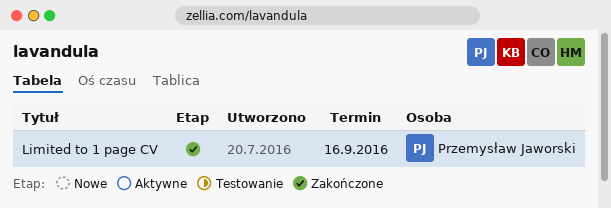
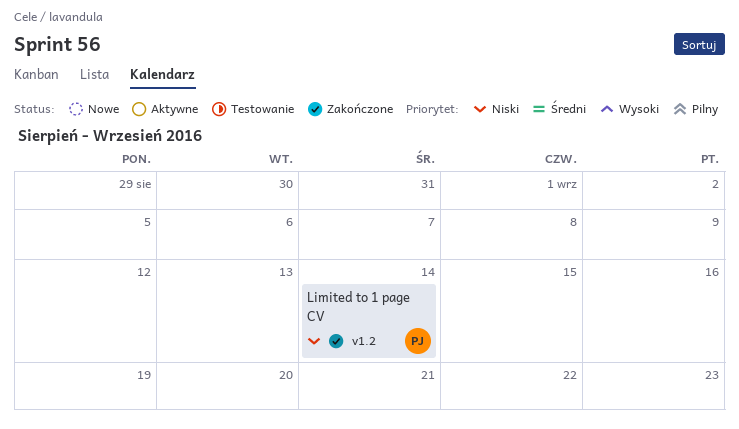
Limited to 1 page CV, due: Sep 16 -> Sep 14

